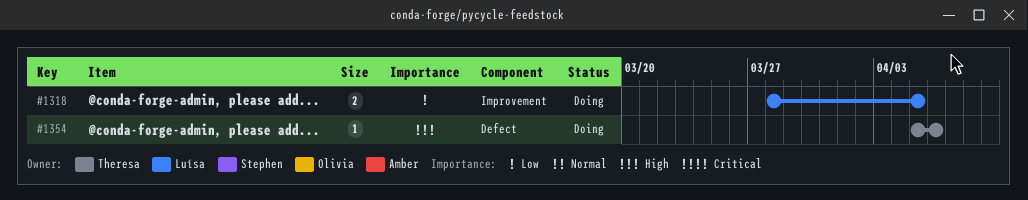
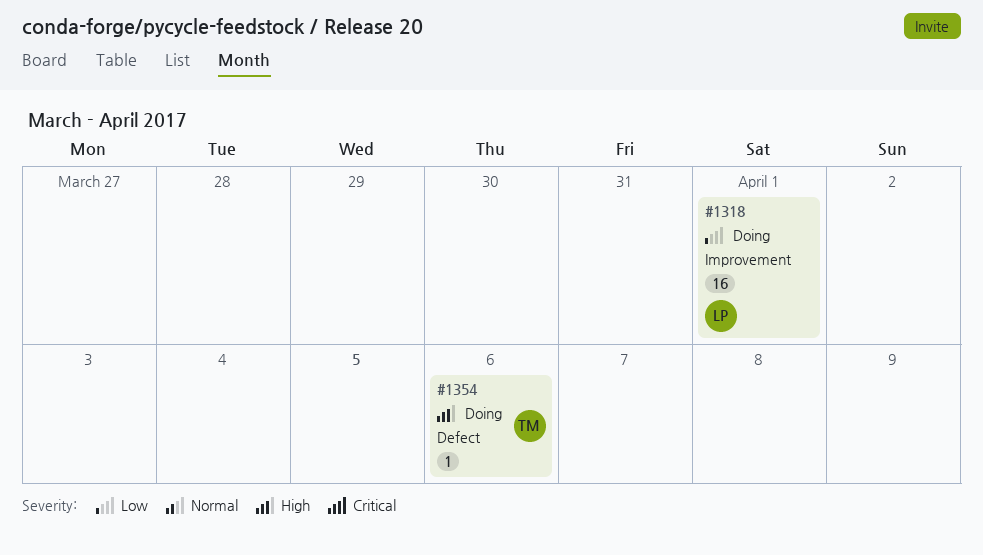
#1318, estimate: 2 -> 16
#1318, due: Apr 5 -> Apr 1

